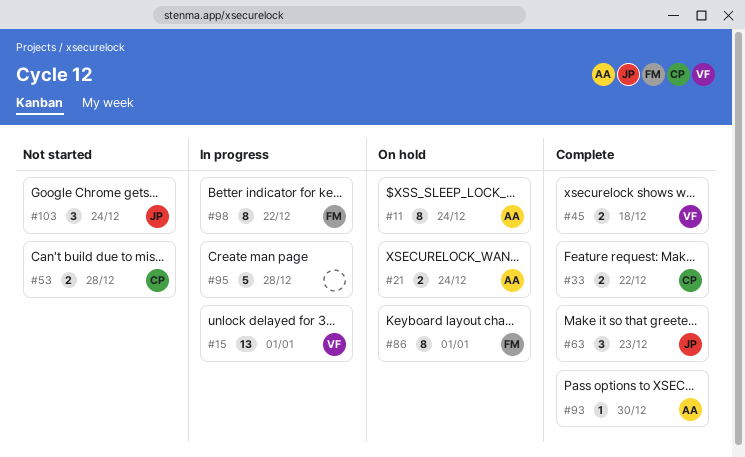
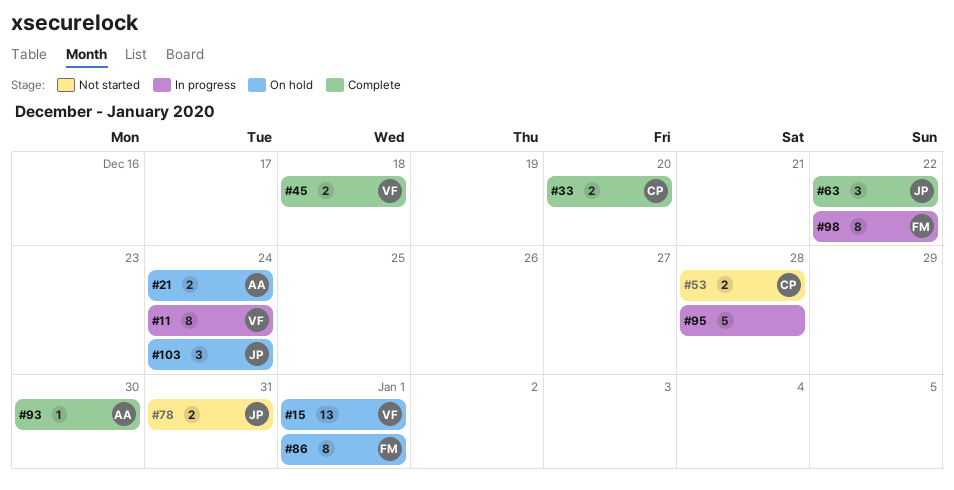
#11, status: On hold -> In progress
#11, owner: AA -> VF
#15, status: In progress -> On hold
#33, due: Dec 22 -> Dec 20
#63, due: Dec 23 -> Dec 22
#78: none -> present
#103, status: Not started -> On hold

